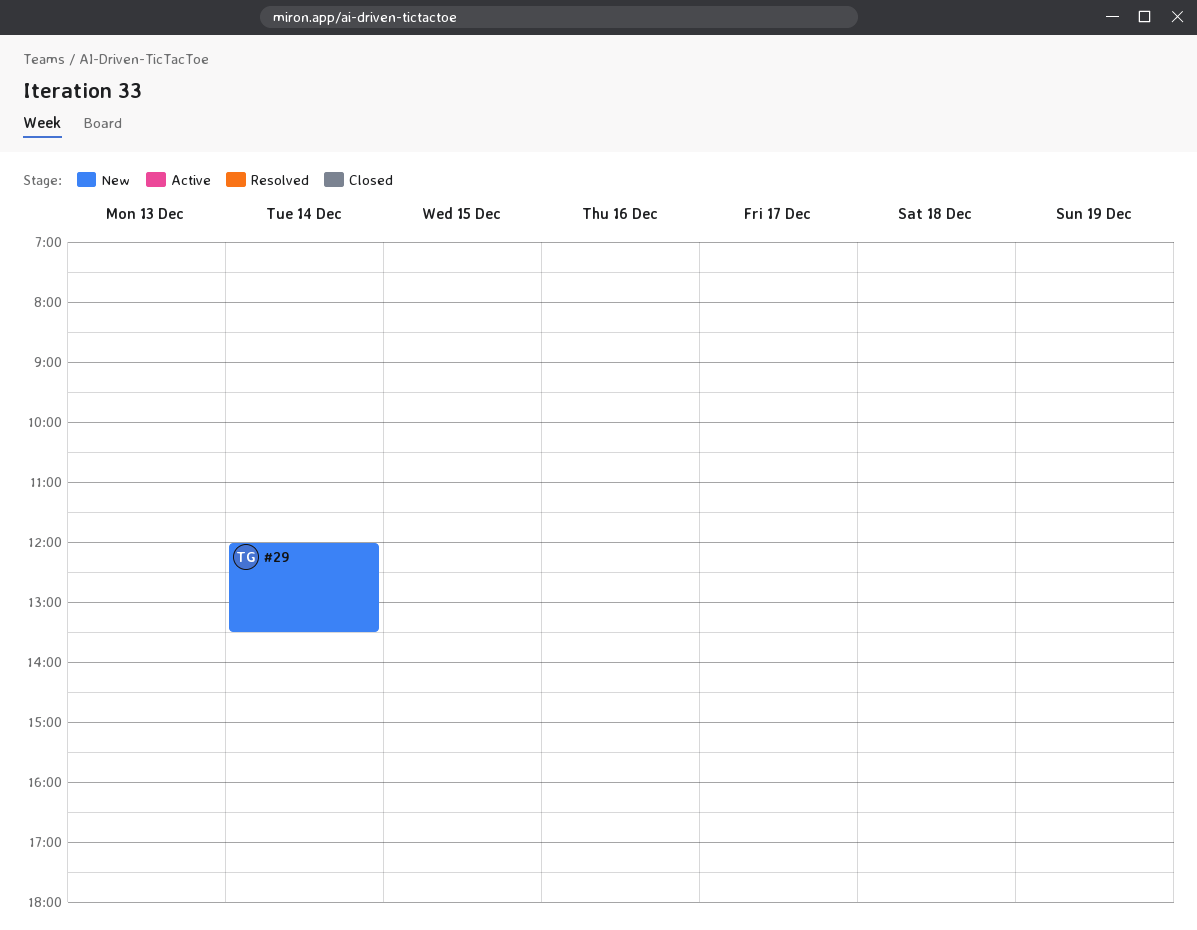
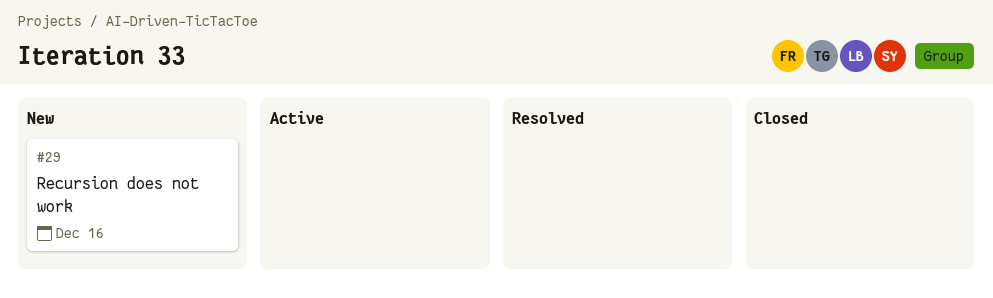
#29, day: Dec 14 -> Dec 16

